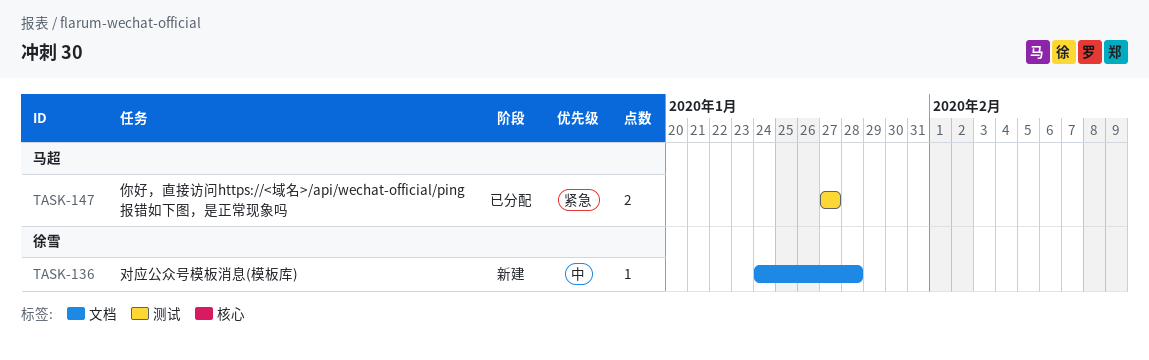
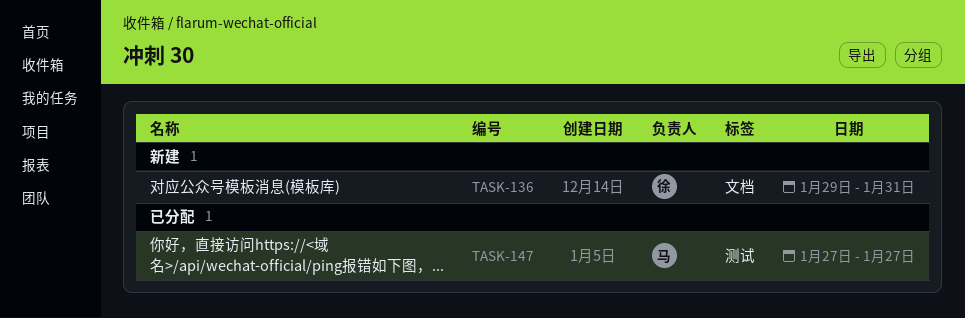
TASK-136, start: Jan 24 -> Jan 29
TASK-136, due: Jan 28 -> Jan 31

